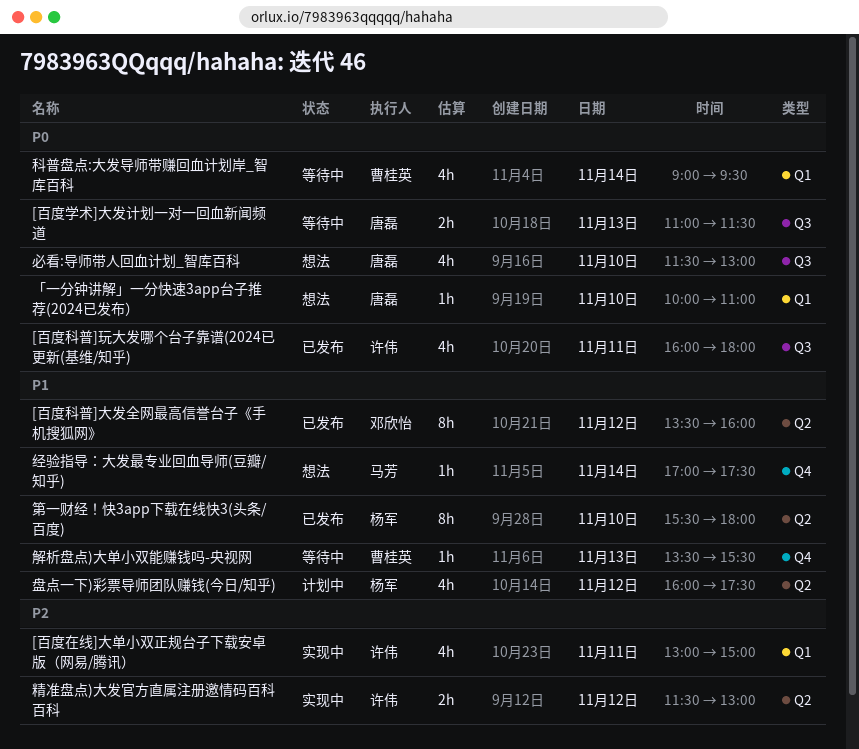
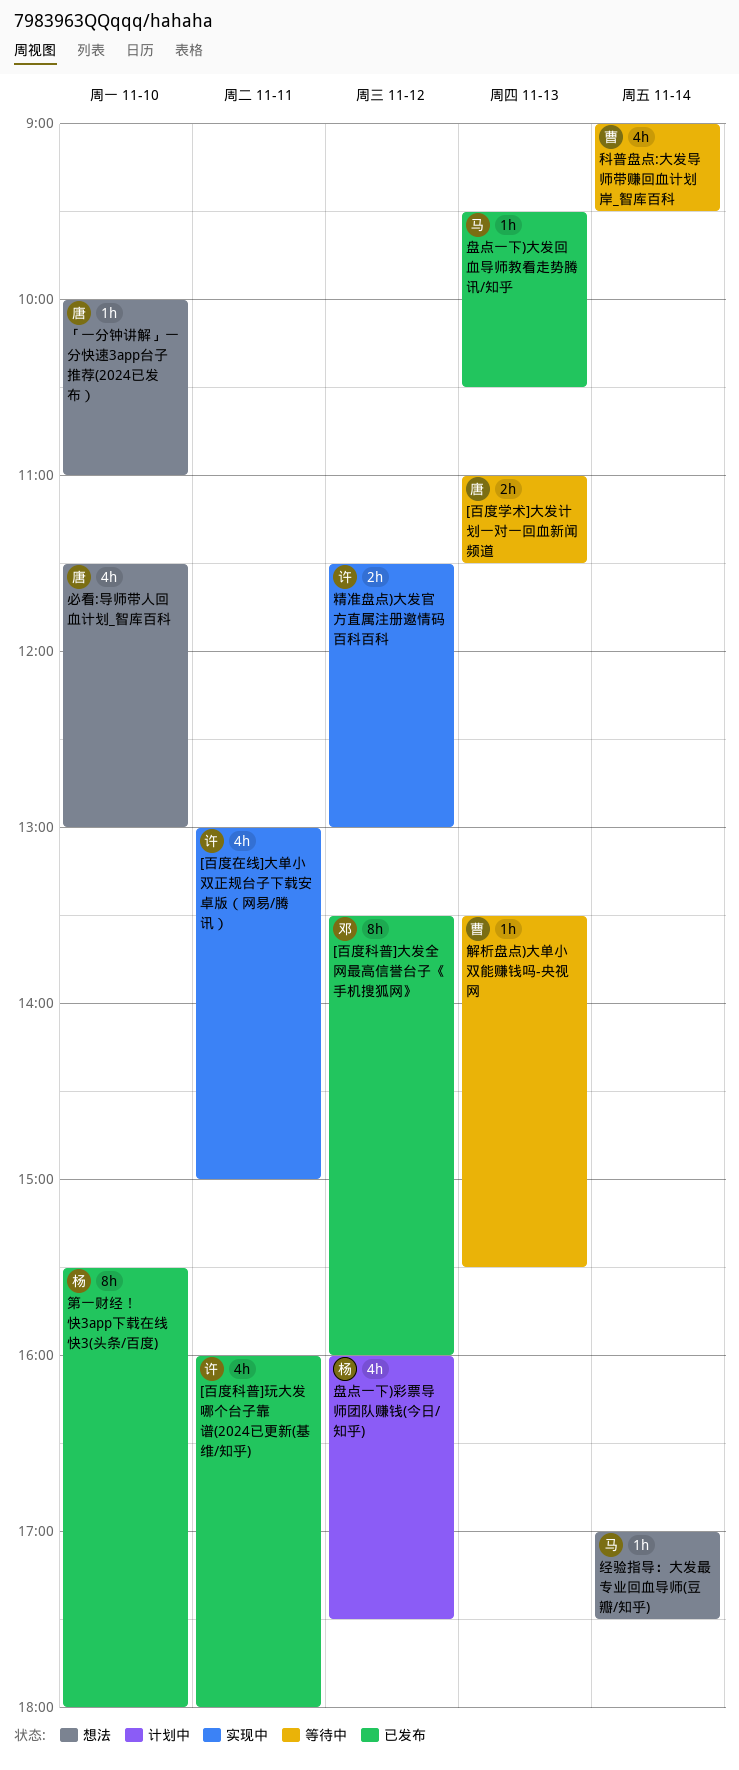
盘点一下)大发回血导师教看走势腾讯/知乎: none -> present

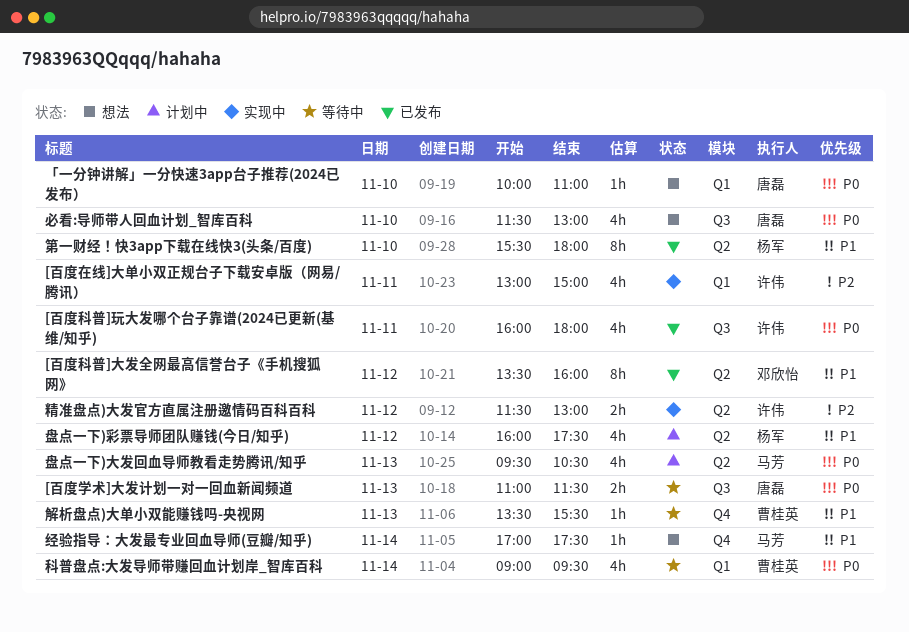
盘点一下)大发回血导师教看走势腾讯/知乎, status: 已发布 -> 计划中
盘点一下)大发回血导师教看走势腾讯/知乎, estimate: 1h -> 4h

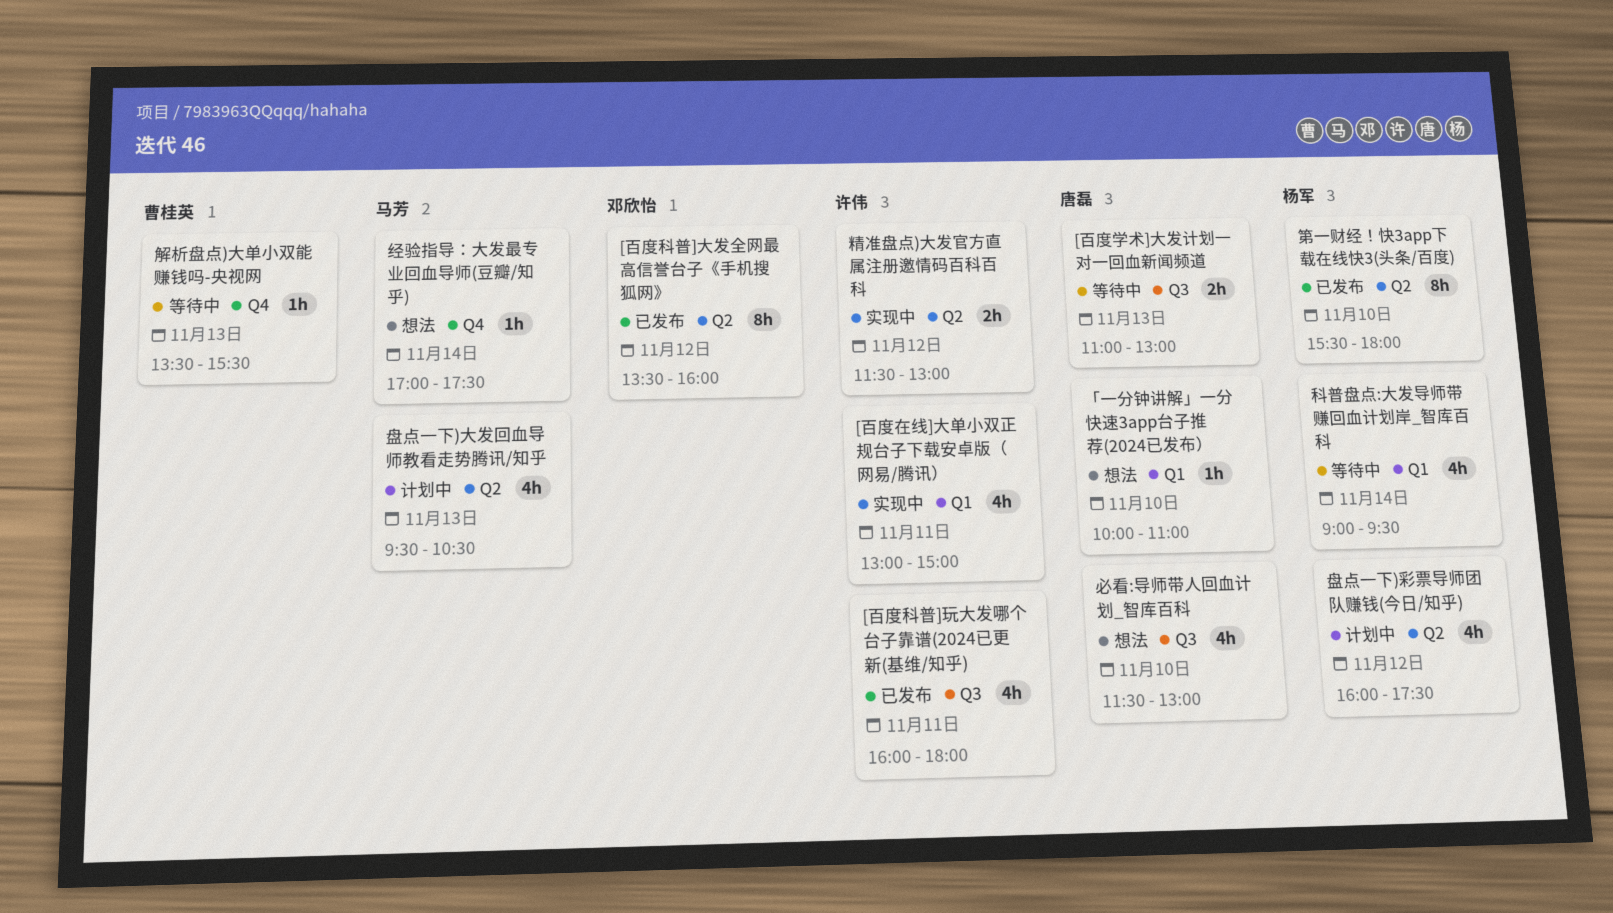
[百度学术]大发计划一对一回血新闻频道, ends: 11:30 -> 13:00
科普盘点:大发导师带赚回血计划岸_智库百科, owner: 曹桂英 -> 杨军

